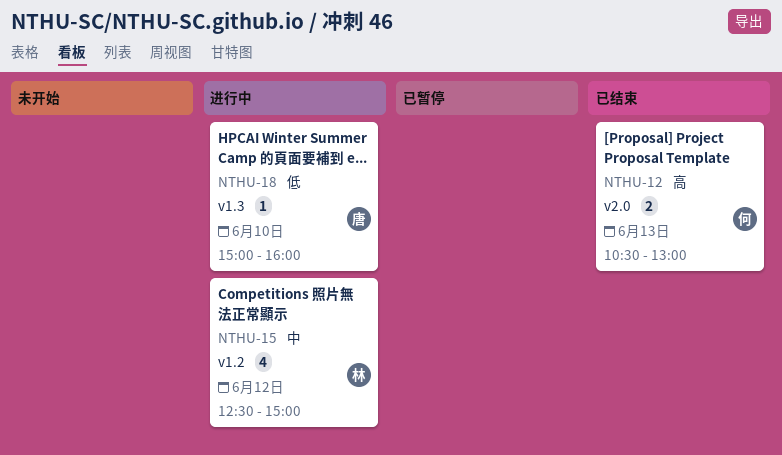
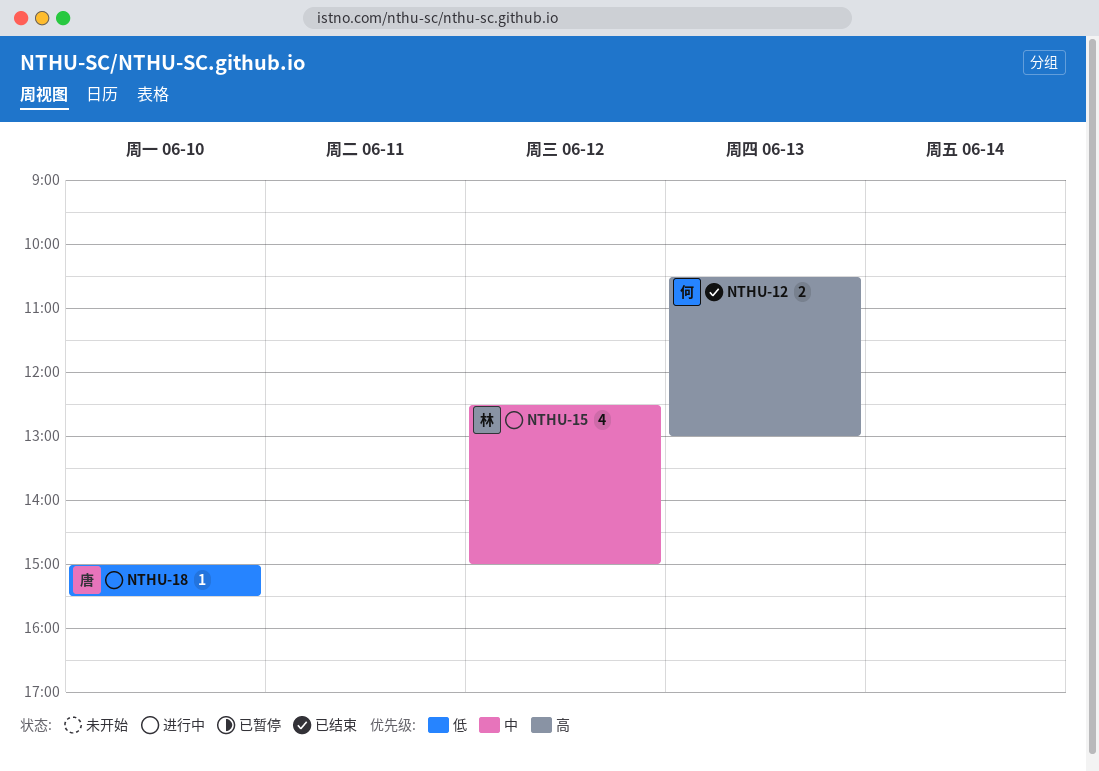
NTHU-18, ends: 16:00 -> 15:30

